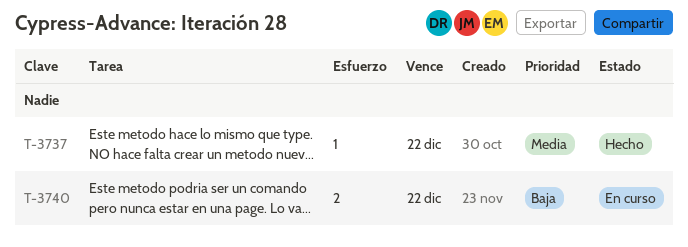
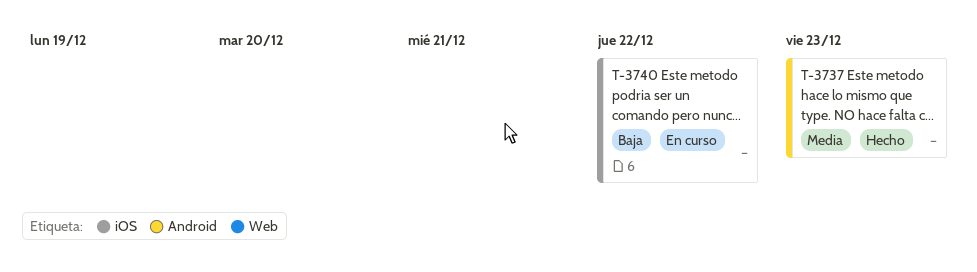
T-3737, due: Dec 22 -> Dec 23

